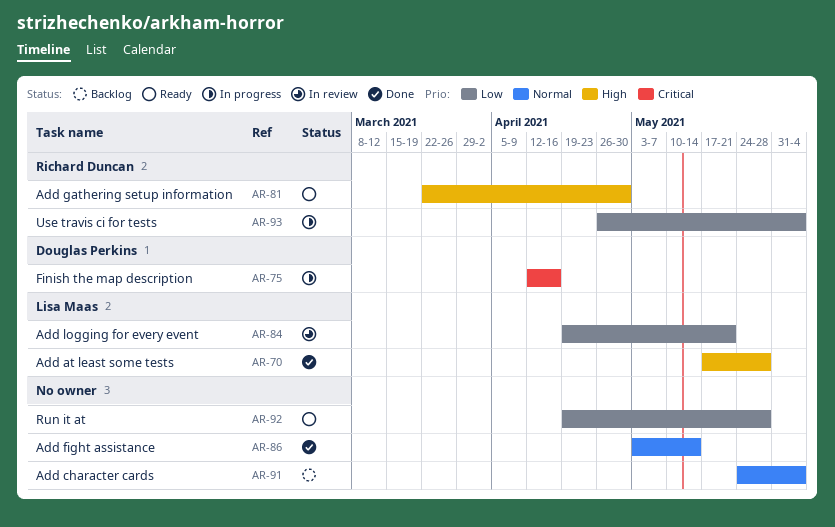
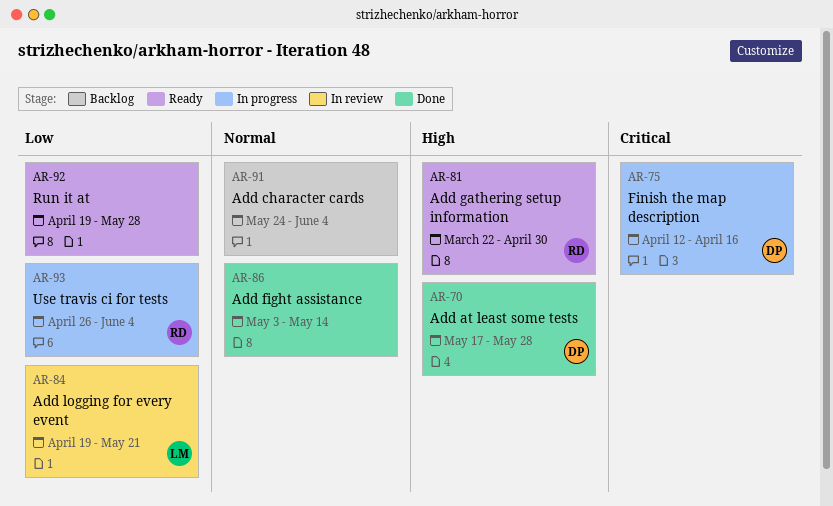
AR-70, owner: Lisa Maas -> Douglas Perkins

